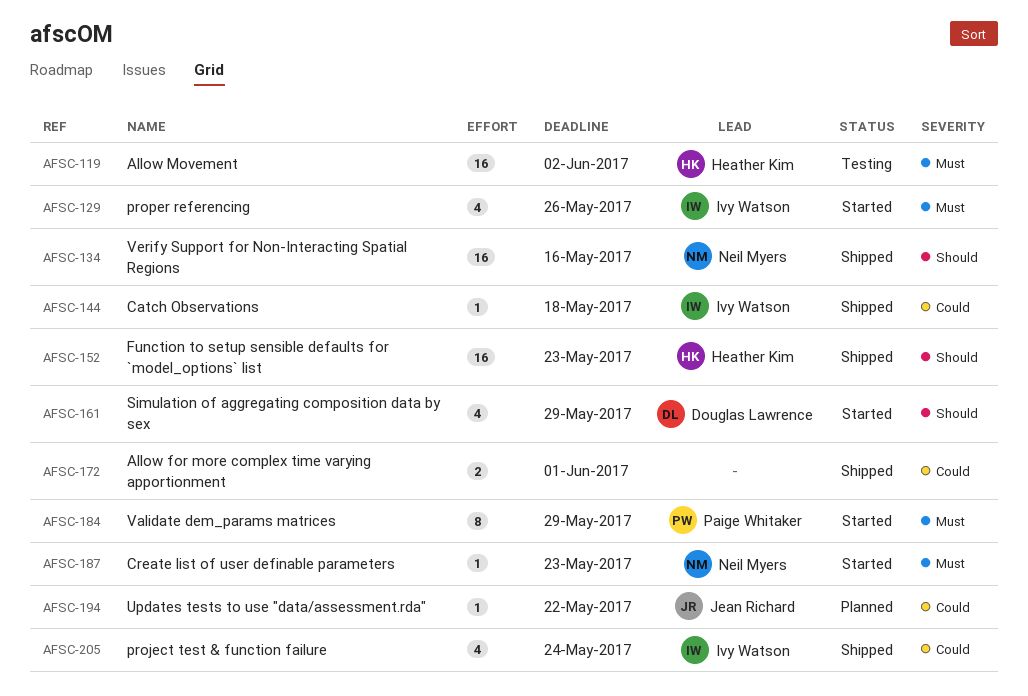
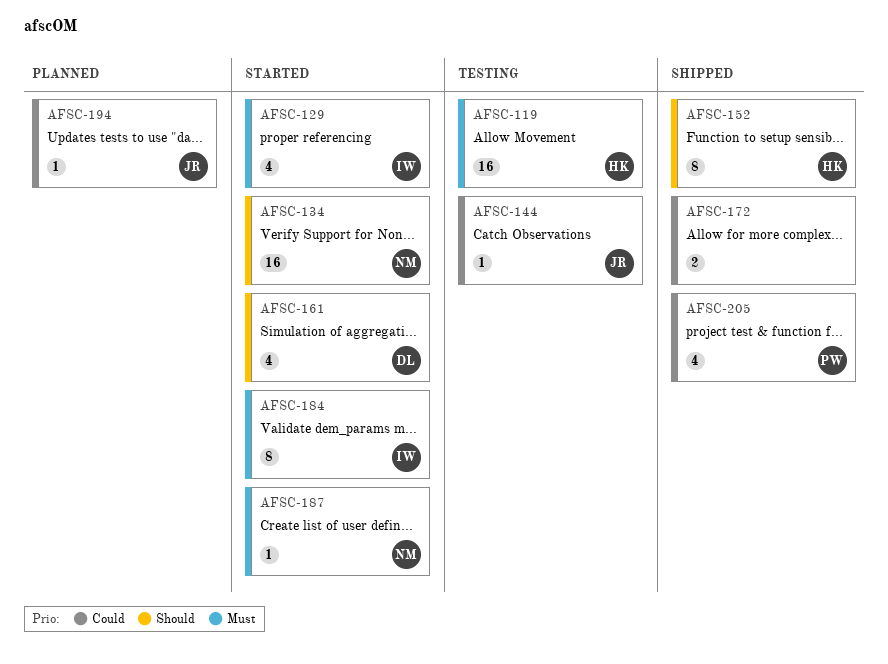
AFSC-134, status: Shipped -> Started
AFSC-144, status: Shipped -> Testing
AFSC-144, owner: Ivy Watson -> Jean Richard
AFSC-152, estimate: 16 -> 8
AFSC-184, owner: Paige Whitaker -> Ivy Watson
AFSC-205, owner: Ivy Watson -> Paige Whitaker

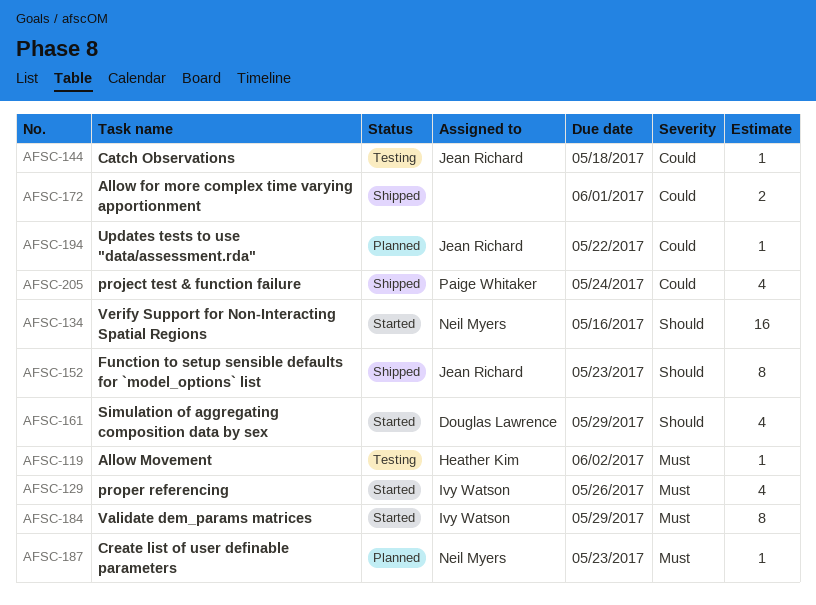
AFSC-119, estimate: 16 -> 1
AFSC-152, owner: Heather Kim -> Jean Richard
AFSC-187, status: Started -> Planned

